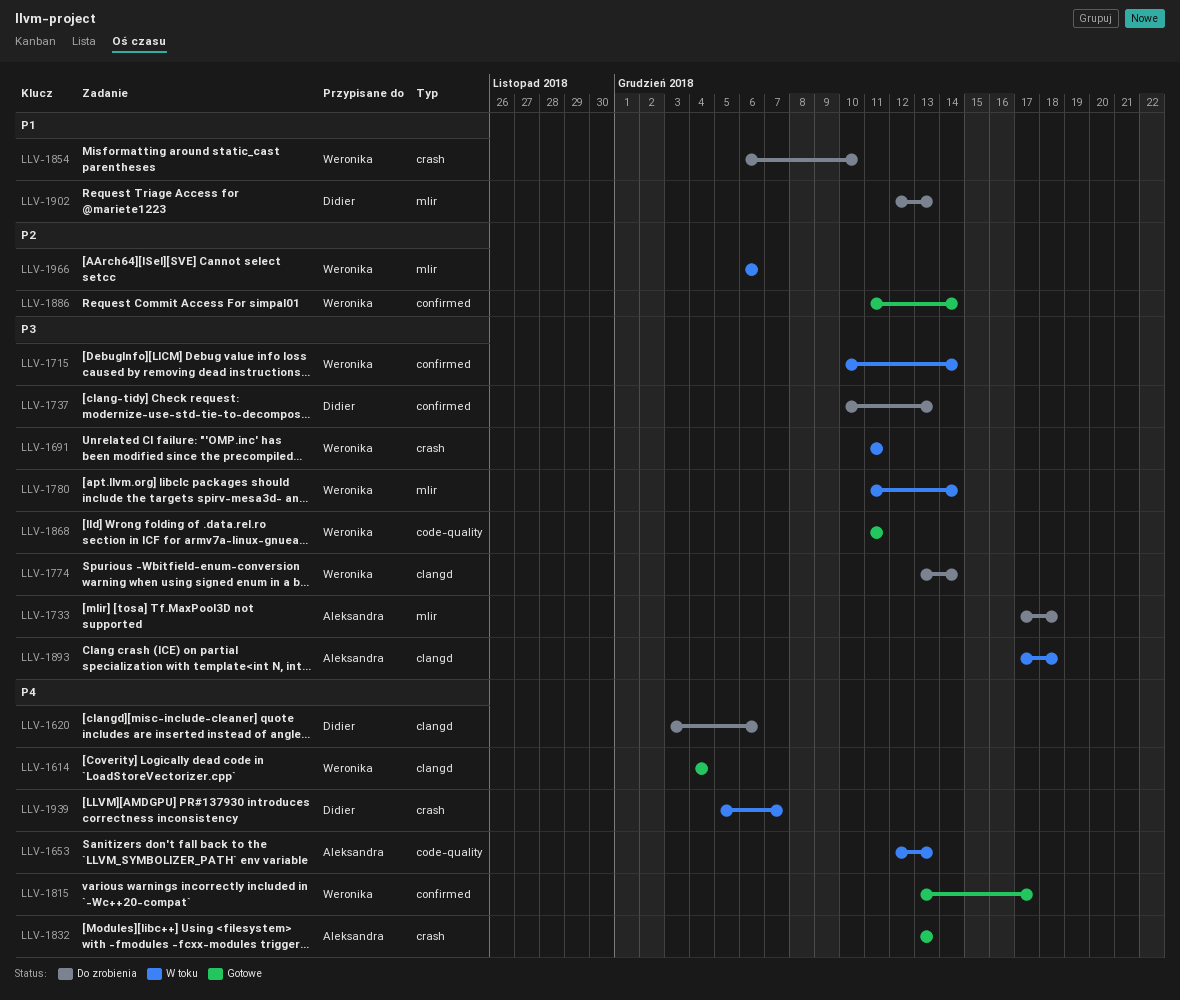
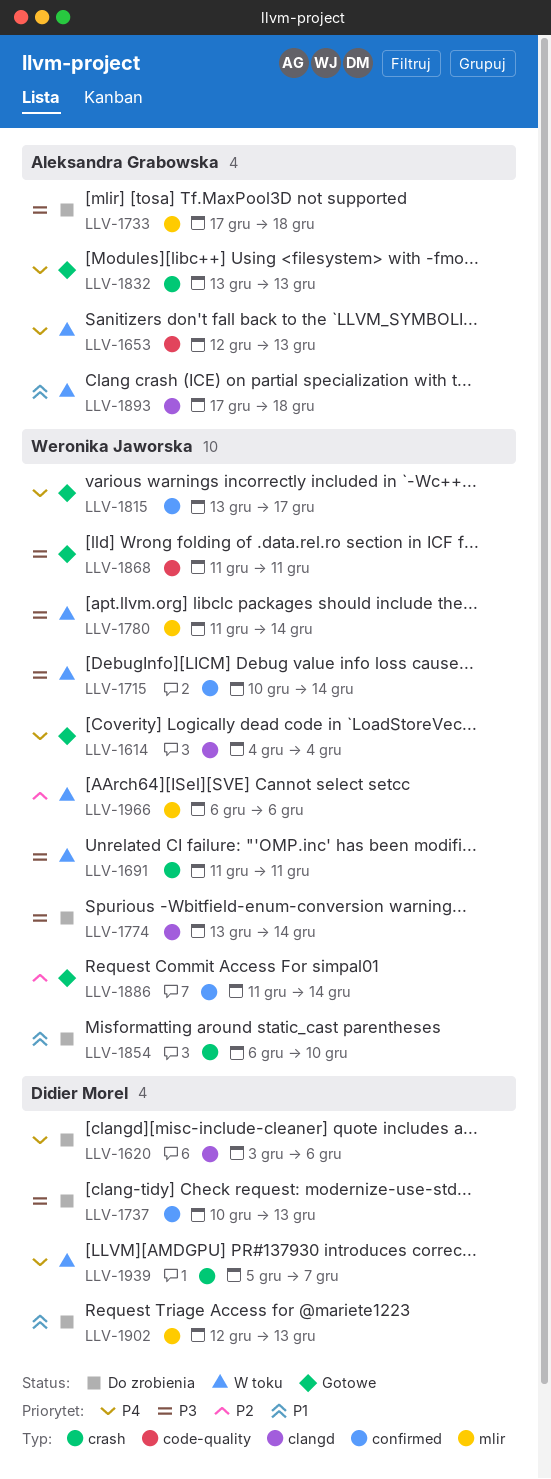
LLV-1893, priority: P3 -> P1

